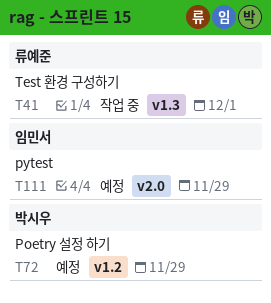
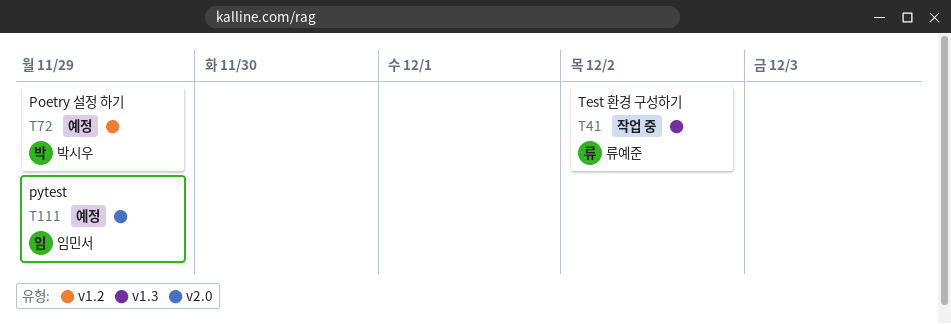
T41, due: Dec 1 -> Dec 2

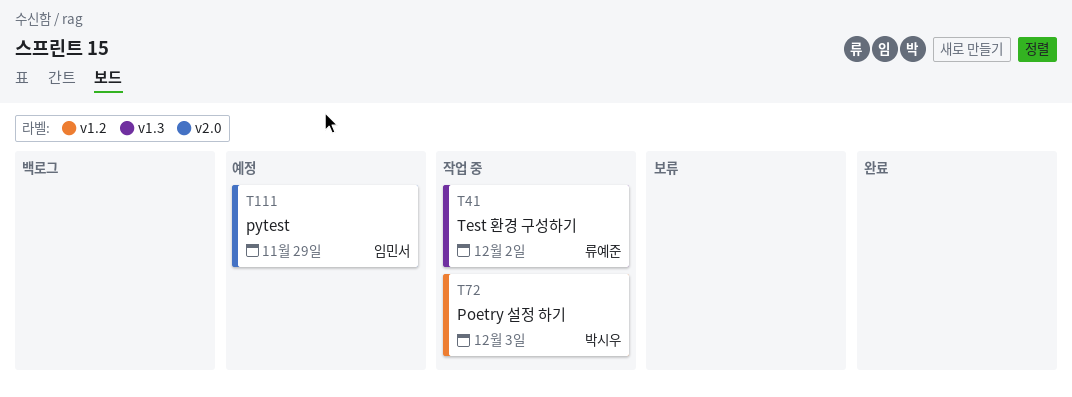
T72, status: 예정 -> 작업 중
T72, due: Nov 29 -> Dec 3

